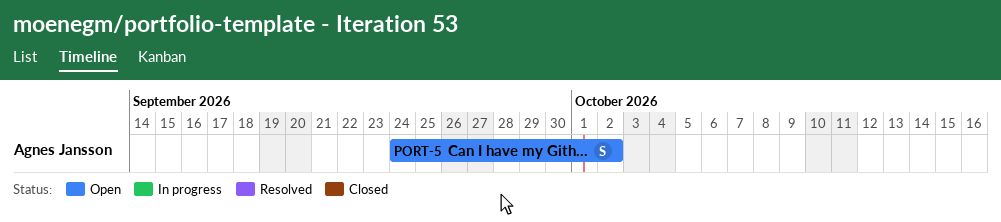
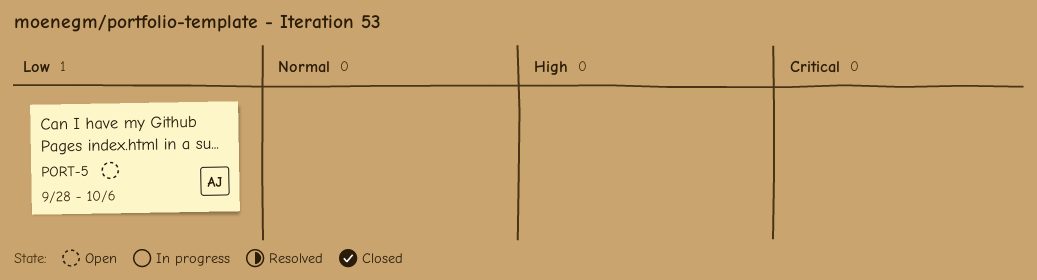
PORT-5, start: Sep 24 -> Sep 28
PORT-5, due: Oct 2 -> Oct 6

